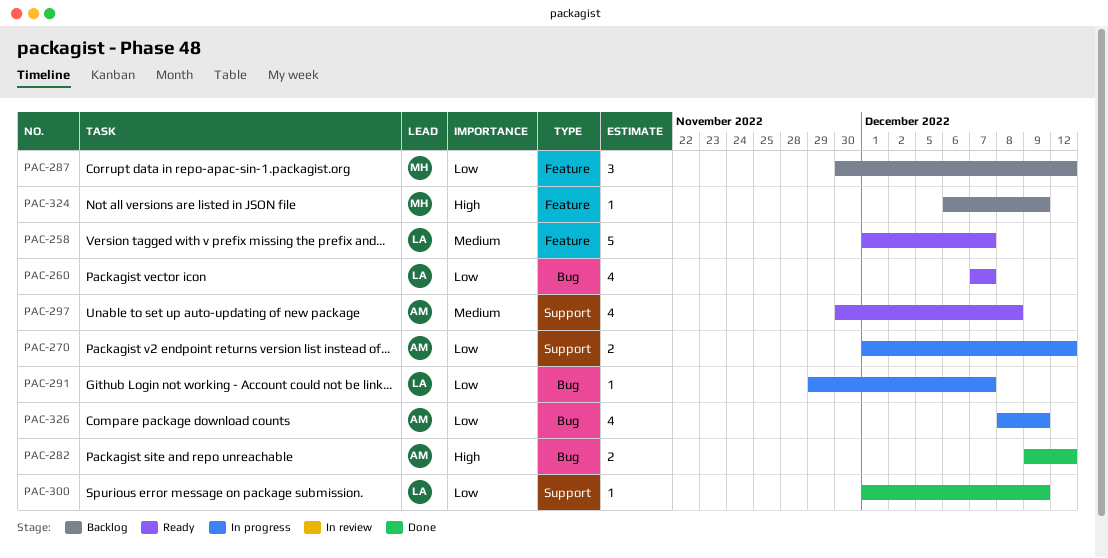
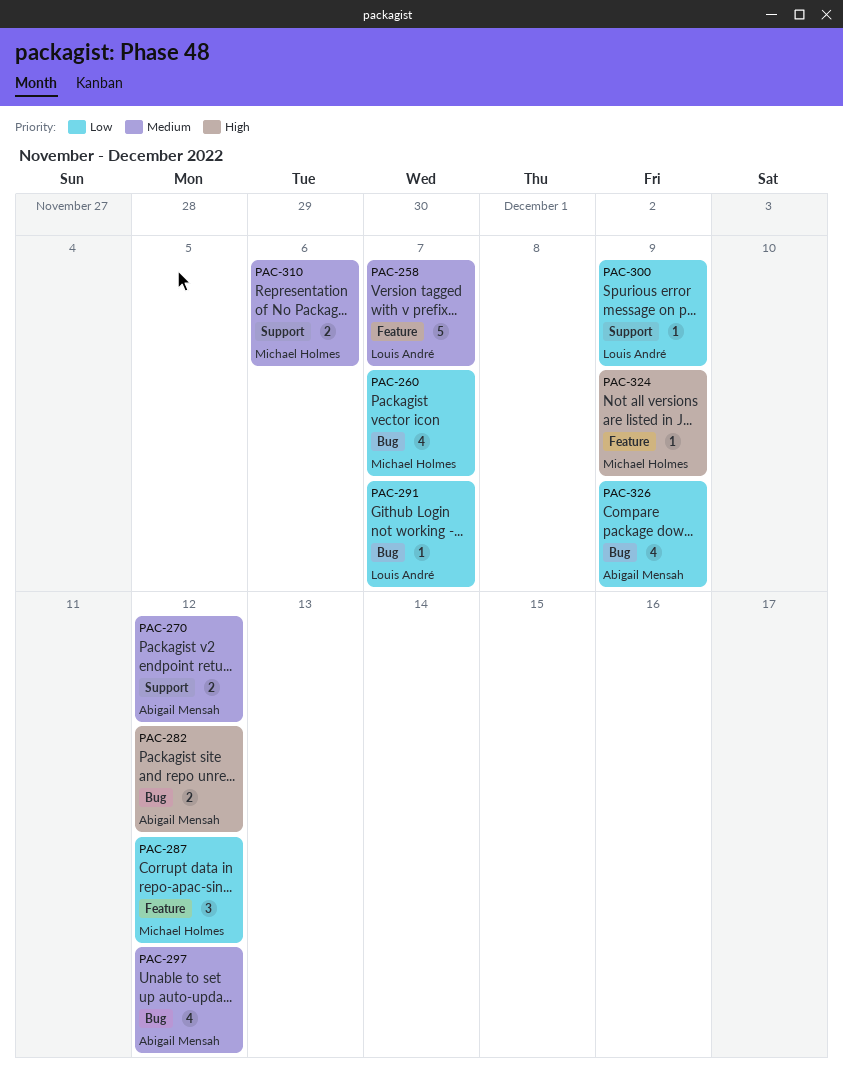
PAC-260, owner: Louis André -> Michael Holmes
PAC-270, priority: Low -> Medium
PAC-297, label: Support -> Bug
PAC-297, due: Dec 8 -> Dec 12
PAC-310: none -> present

